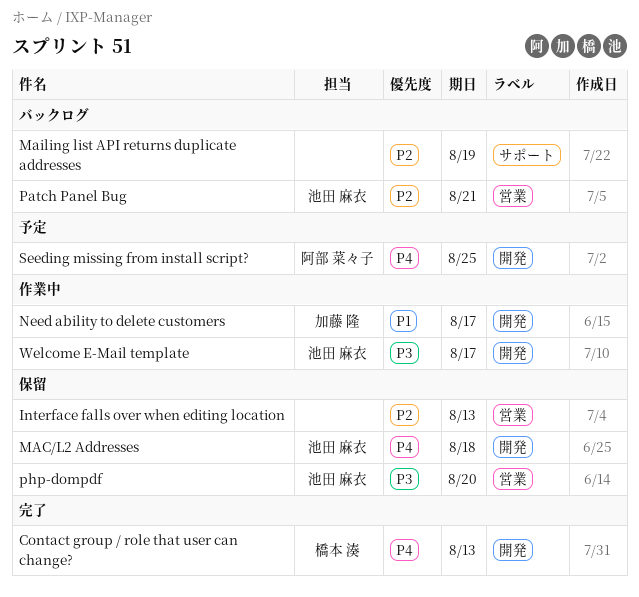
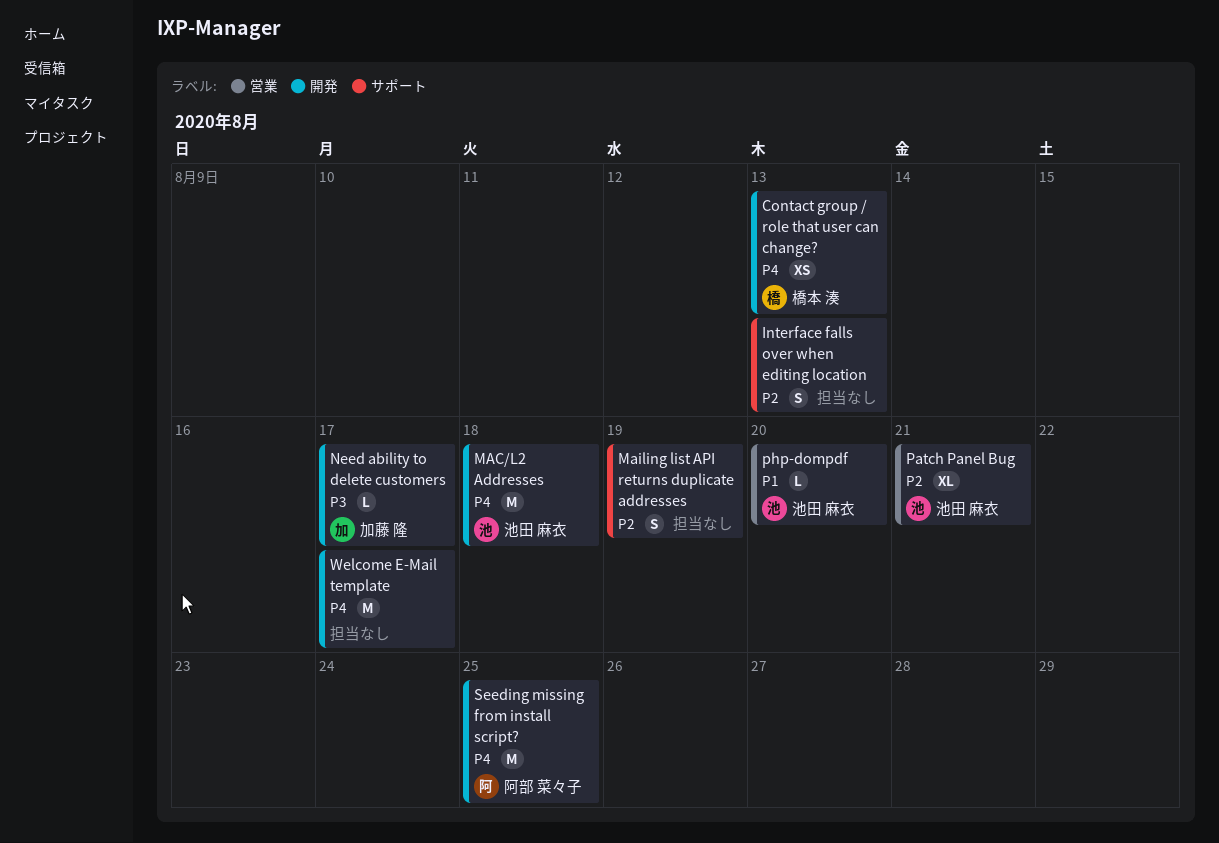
Interface falls over when editing location, label: 営業 -> サポート
Need ability to delete customers, priority: P1 -> P3
php-dompdf, priority: P3 -> P1
Welcome E-Mail template, owner: 池田 麻衣 -> none
Welcome E-Mail template, priority: P3 -> P4

